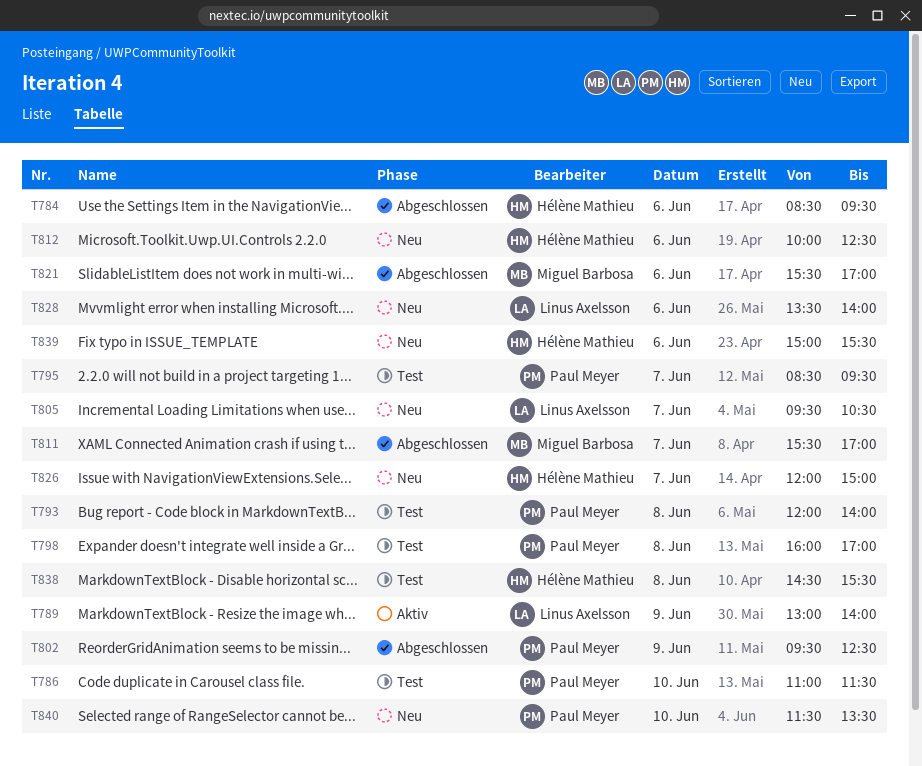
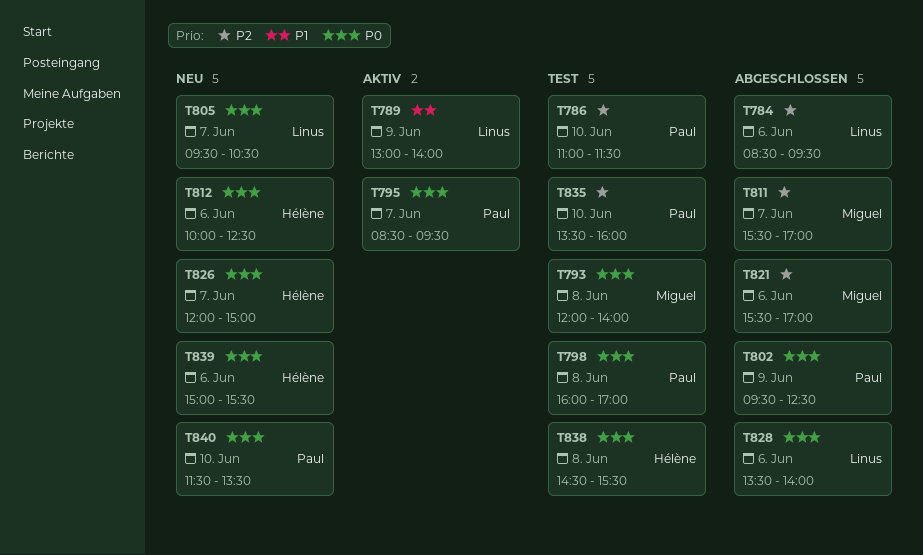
T784, owner: Hélène Mathieu -> Linus Axelsson
T793, owner: Paul Meyer -> Miguel Barbosa
T795, status: Test -> Aktiv
T828, status: Neu -> Abgeschlossen
T835: none -> present

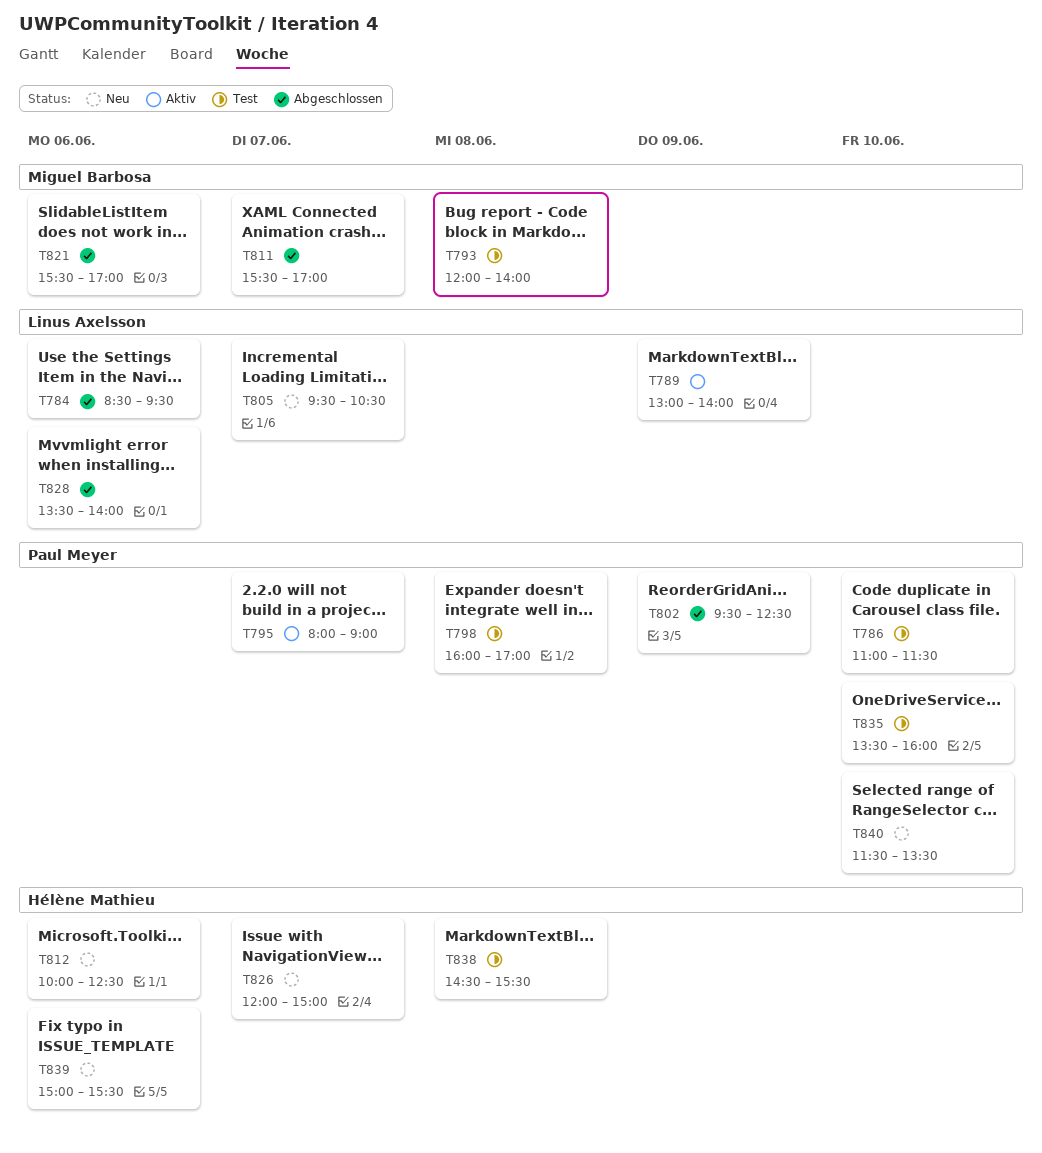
T795, begins: 08:30 -> 08:00
T795, ends: 09:30 -> 09:00

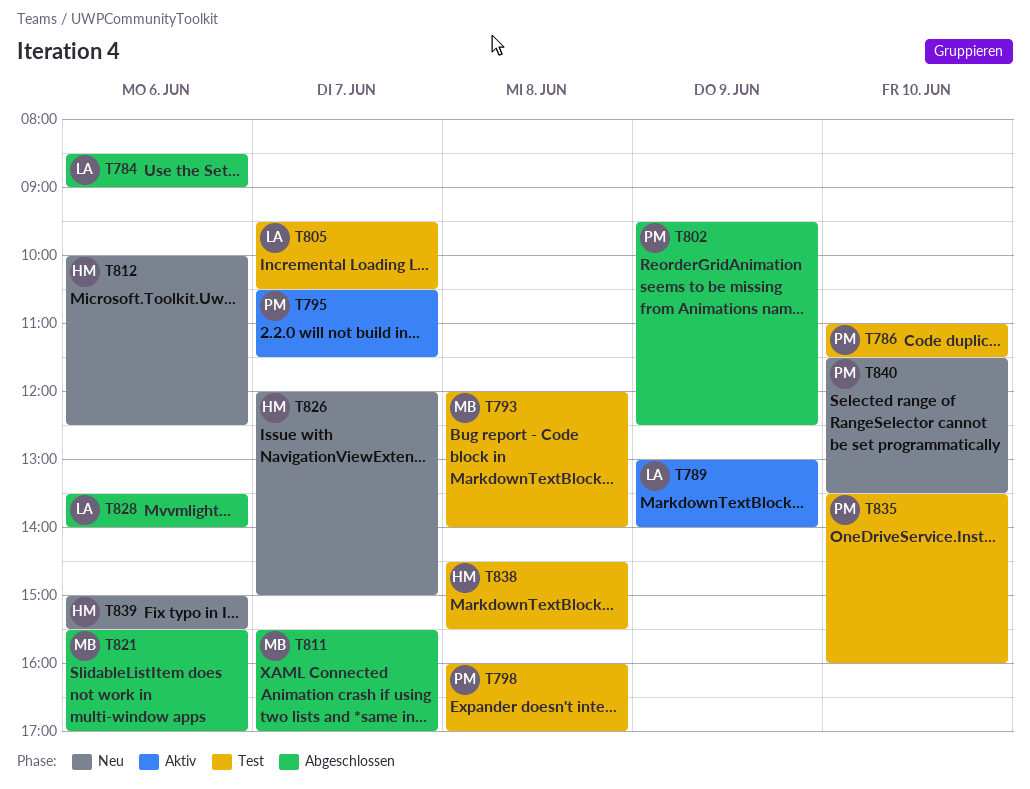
T784, ends: 09:30 -> 09:00
T795, begins: 08:00 -> 10:30
T795, ends: 09:00 -> 11:30
T805, status: Neu -> Test

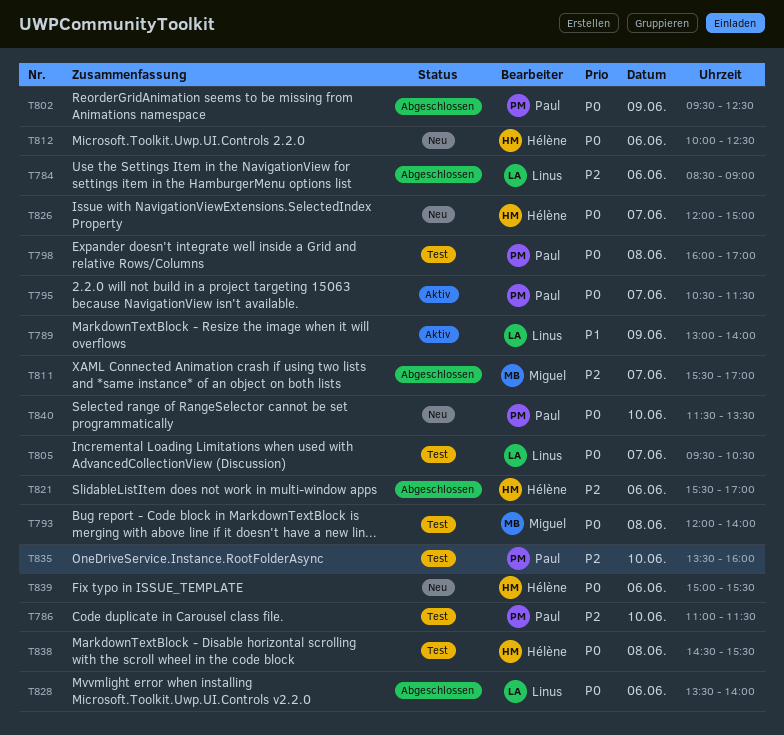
T821, owner: Miguel -> Hélène

